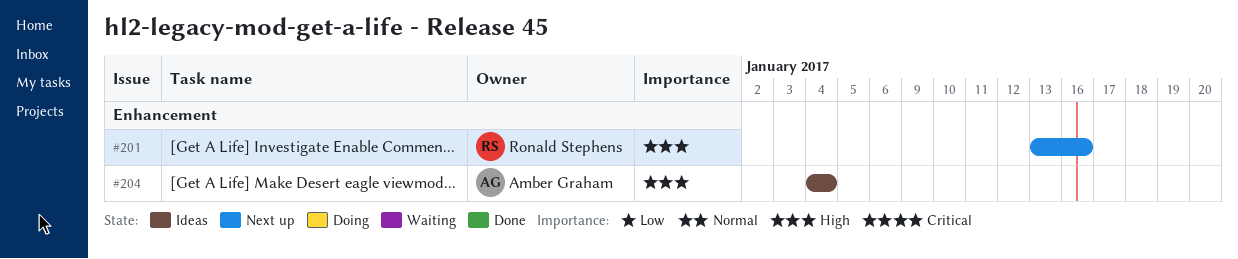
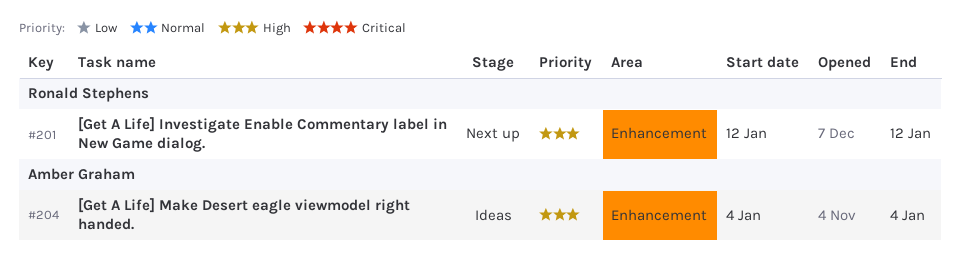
#201, start: Jan 13 -> Jan 12
#201, due: Jan 16 -> Jan 12

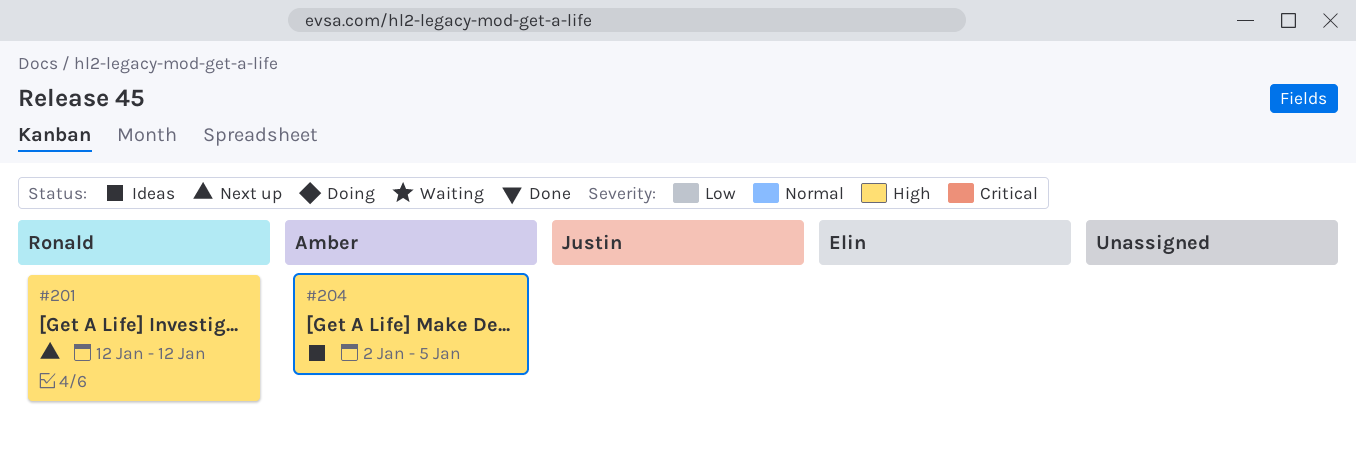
#204, start: Jan 4 -> Jan 2
#204, due: Jan 4 -> Jan 5

